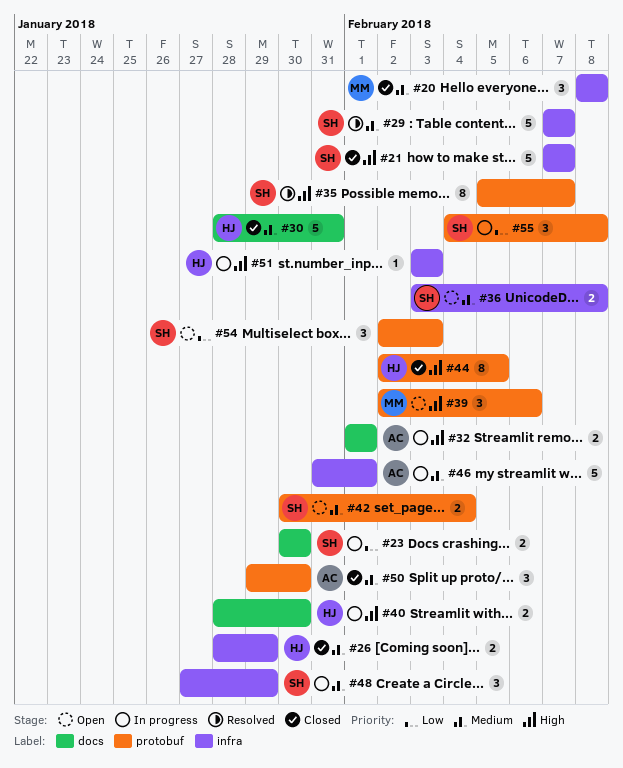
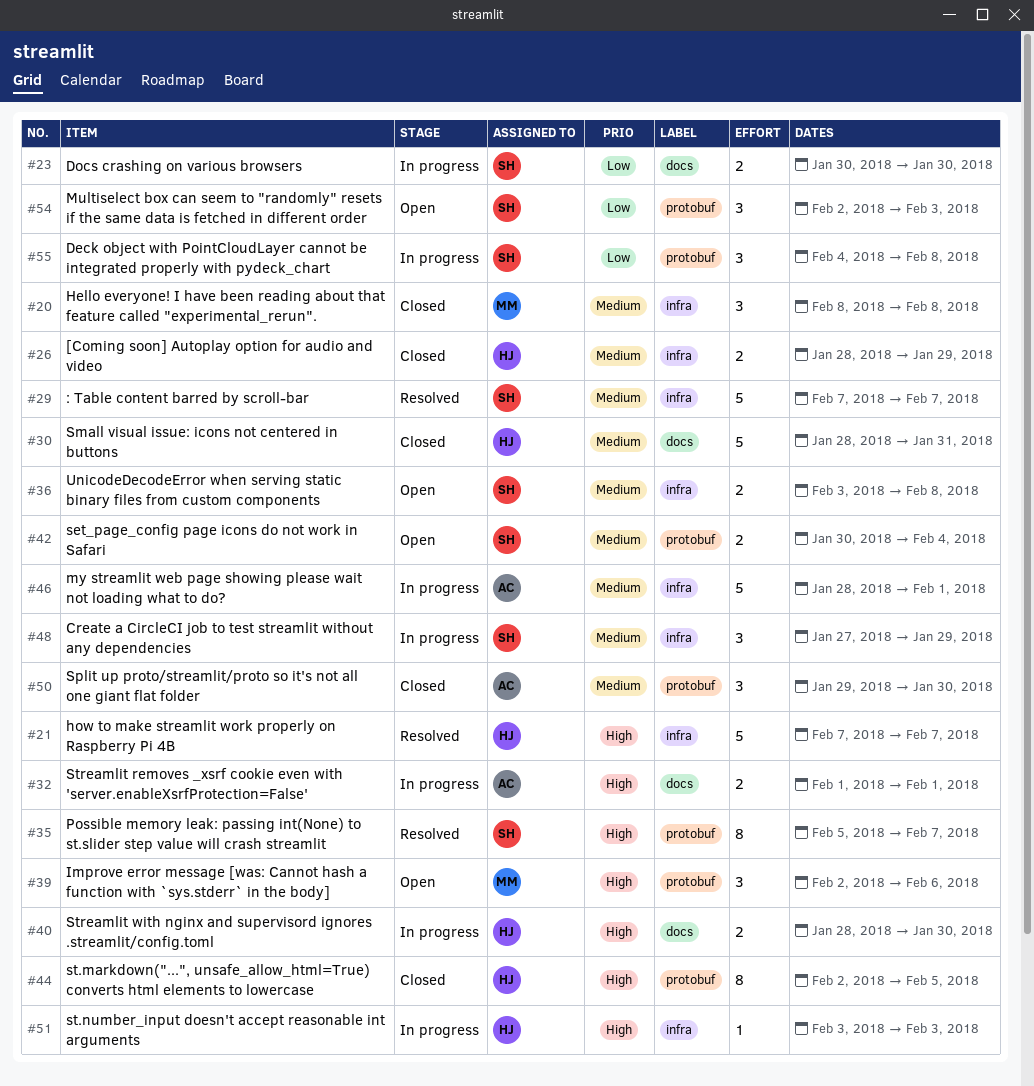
#21, status: Closed -> Resolved
#21, owner: SH -> HJ
#46, start: Jan 31 -> Jan 28

